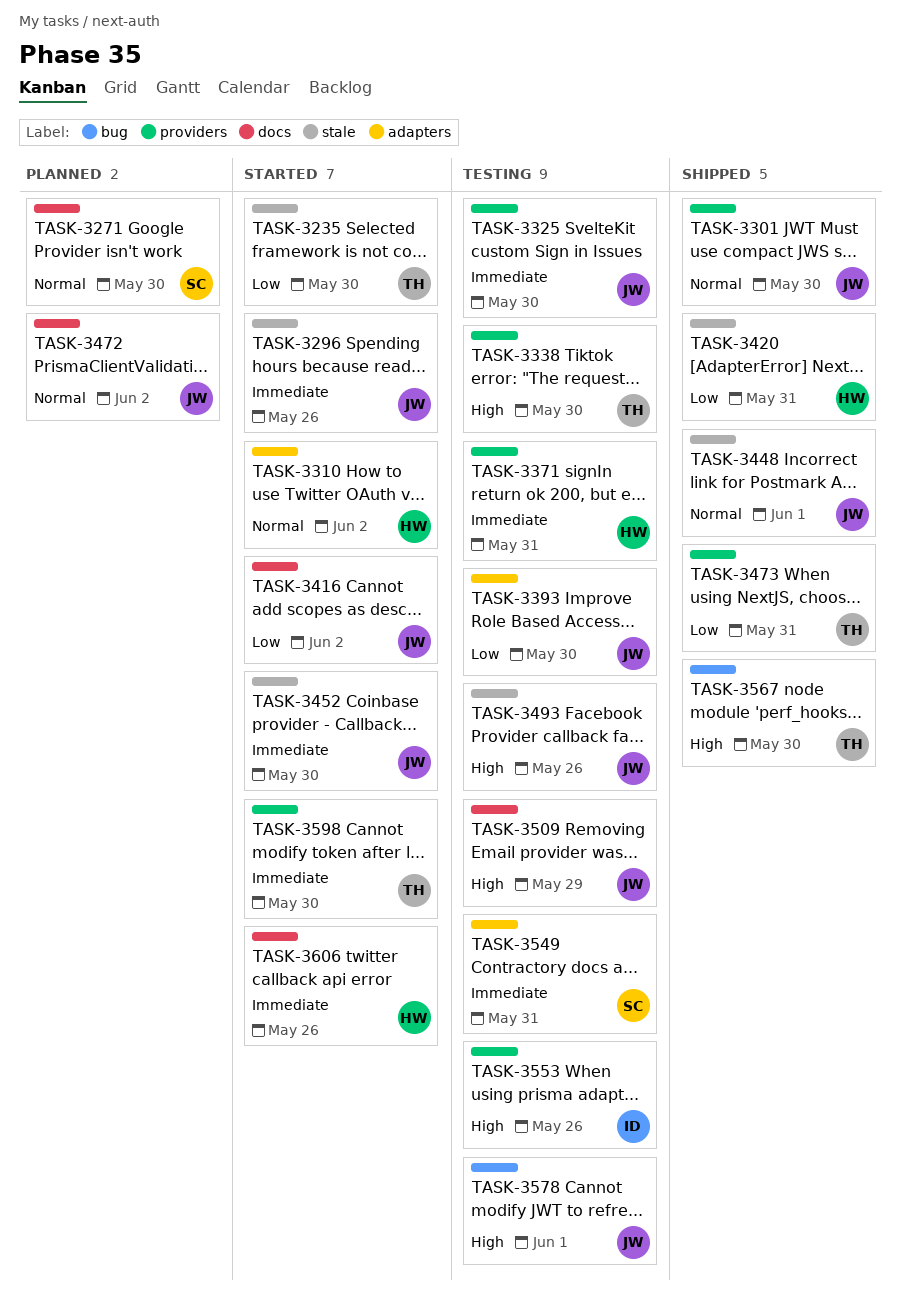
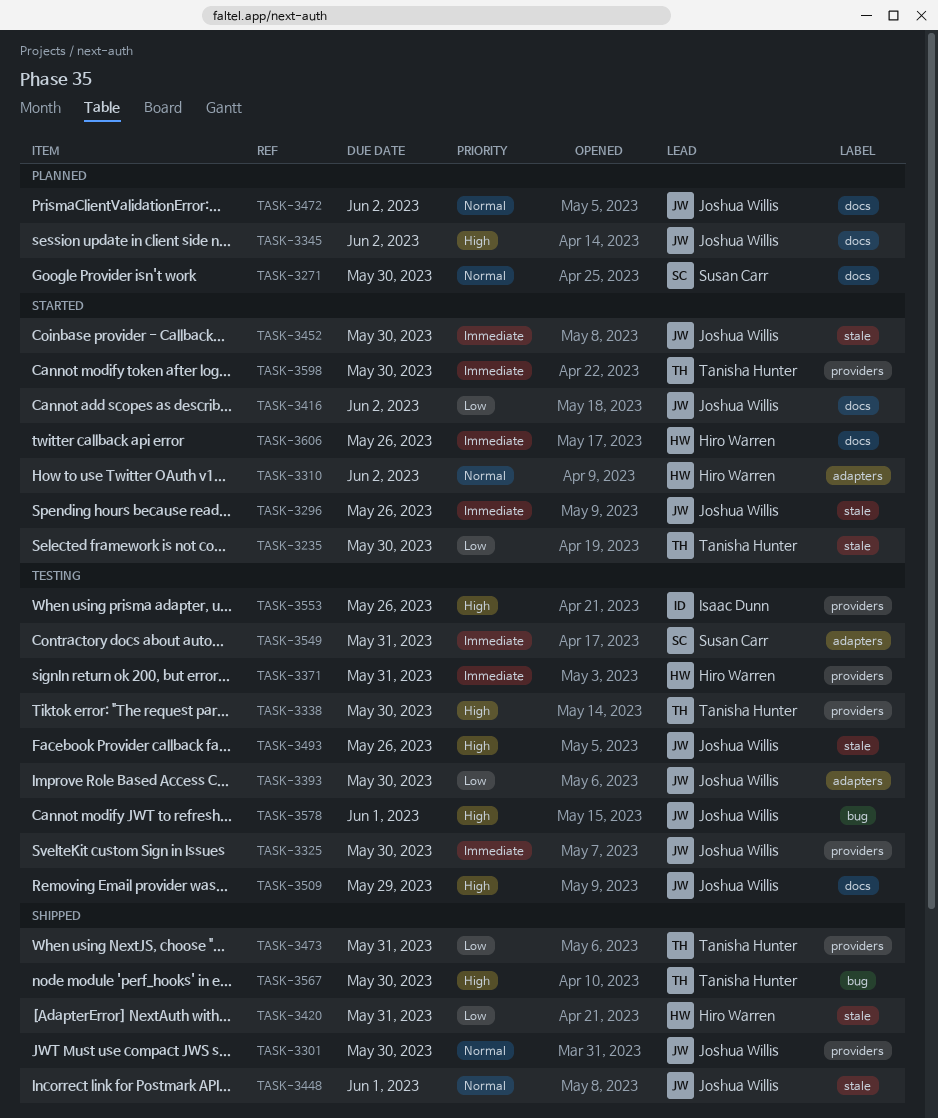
TASK-3345: none -> present

